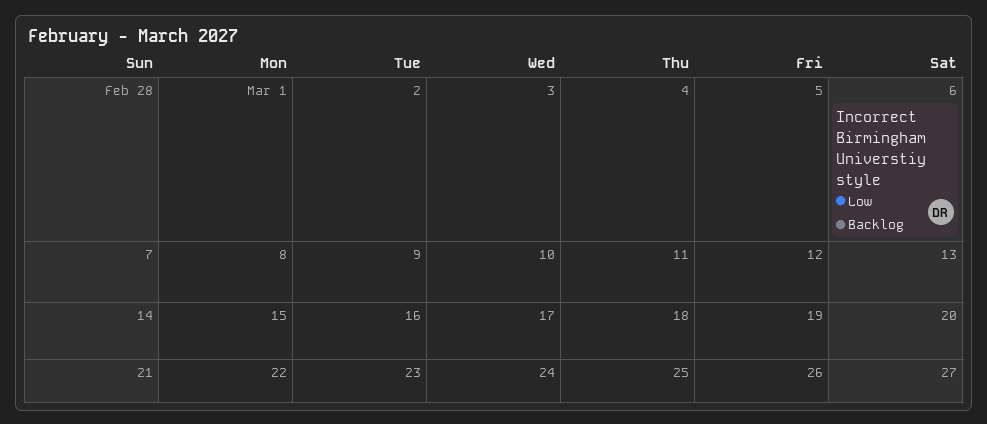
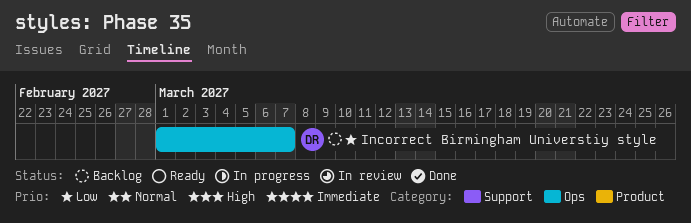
Incorrect Birmingham Universtiy style, due: Mar 6 -> Mar 7

